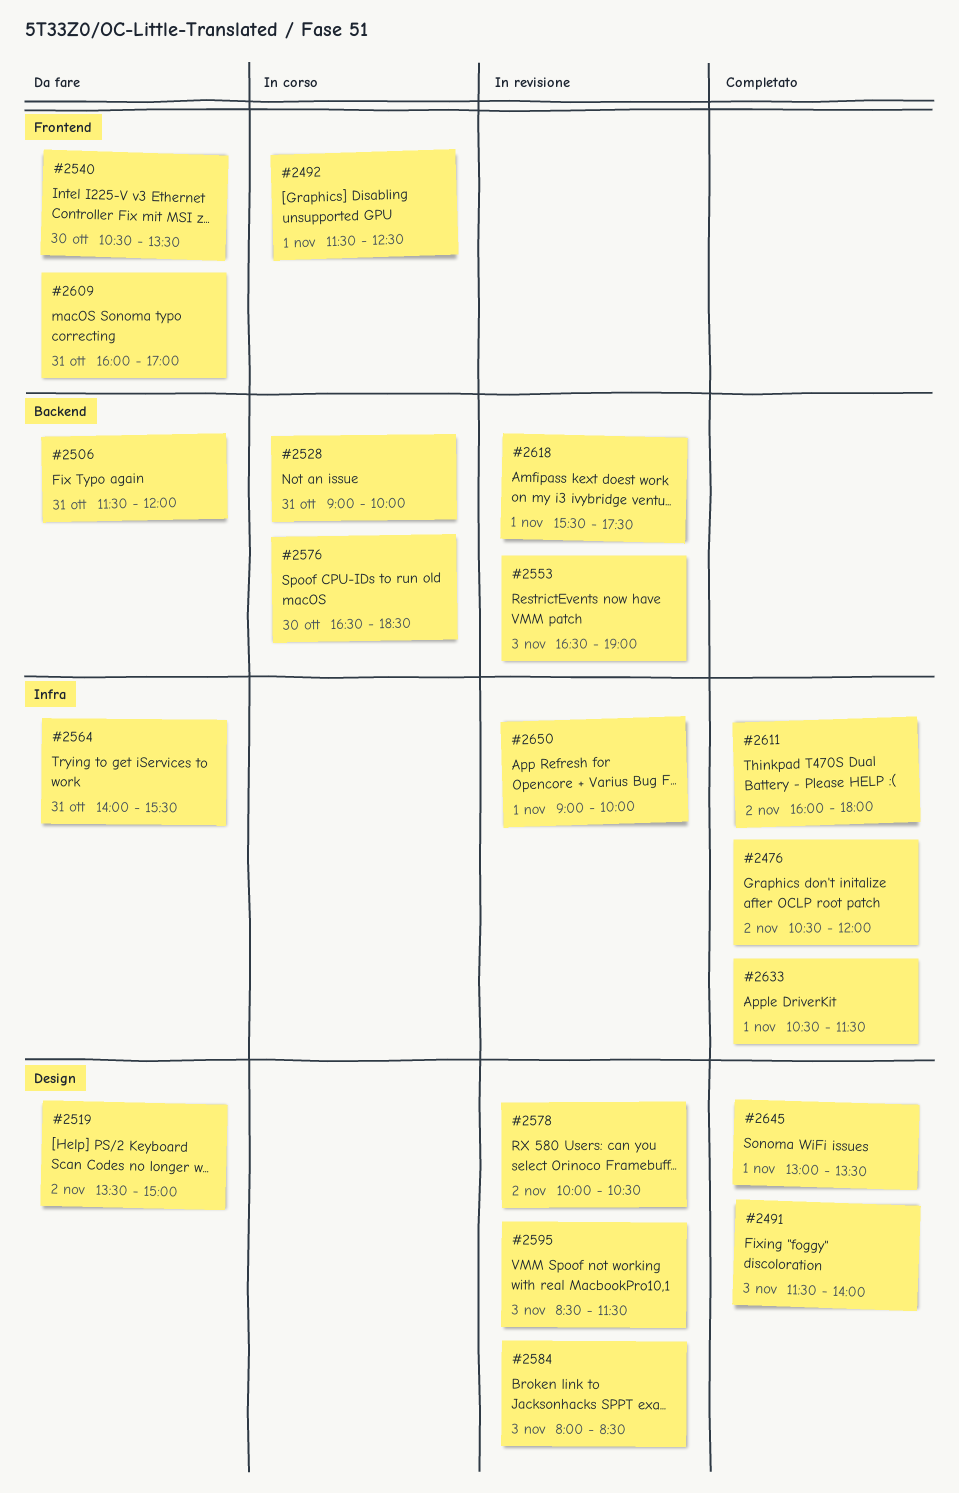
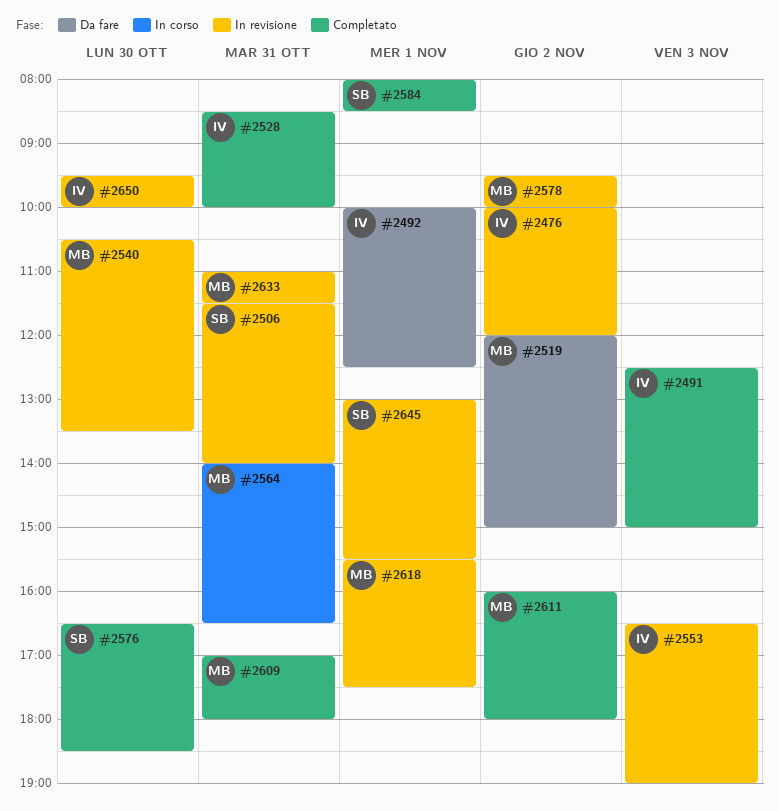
#2476, status: Completato -> In revisione
#2476, begins: 10:30 -> 10:00
#2491, begins: 11:30 -> 12:30
#2491, ends: 14:00 -> 15:00
#2492, status: In corso -> Da fare
#2492, begins: 11:30 -> 10:00
#2506, status: Da fare -> In revisione
#2506, ends: 12:00 -> 14:00
#2519, begins: 13:30 -> 12:00
#2528, status: In corso -> Completato
#2528, begins: 09:00 -> 08:30
#2540, status: Da fare -> In revisione
#2564, status: Da fare -> In corso
#2564, ends: 15:30 -> 16:30
#2576, status: In corso -> Completato
#2578, begins: 10:00 -> 09:30
#2578, ends: 10:30 -> 10:00
#2584, status: In revisione -> Completato
#2584, day: Nov 3 -> Nov 1
#2595: present -> none
#2609, status: Da fare -> Completato
#2609, begins: 16:00 -> 17:00
#2609, ends: 17:00 -> 18:00
#2633, status: Completato -> In revisione
#2633, day: Nov 1 -> Oct 31
#2633, begins: 10:30 -> 11:00
#2645, status: Completato -> In revisione
#2645, ends: 13:30 -> 15:30
#2650, day: Nov 1 -> Oct 30
#2650, begins: 09:00 -> 09:30

